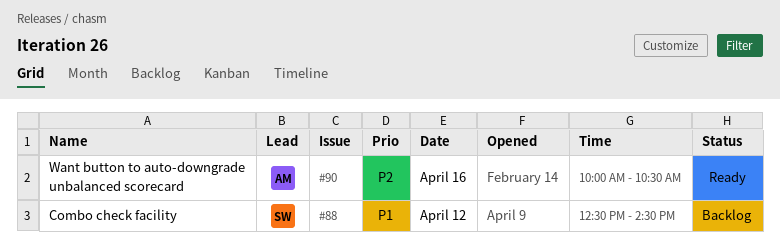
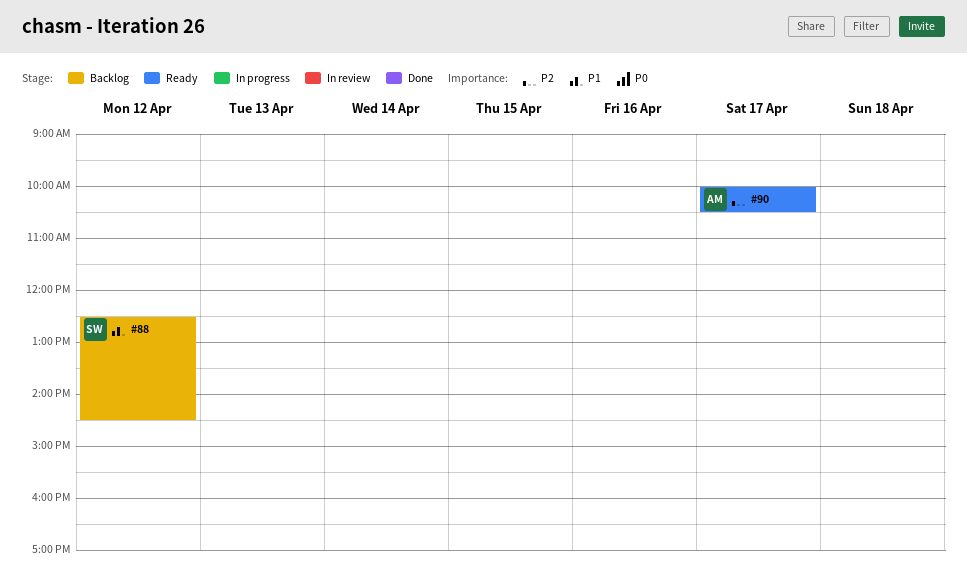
#90, day: Apr 16 -> Apr 17

